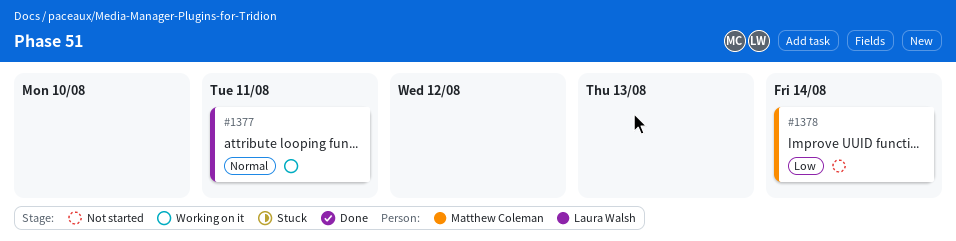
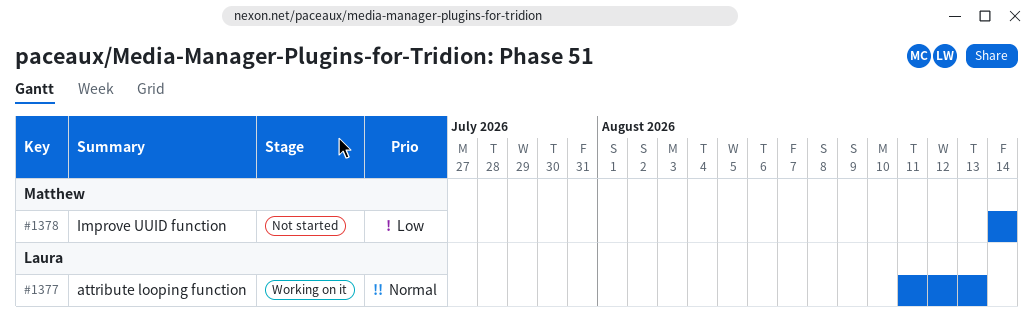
#1377, due: Aug 11 -> Aug 13

